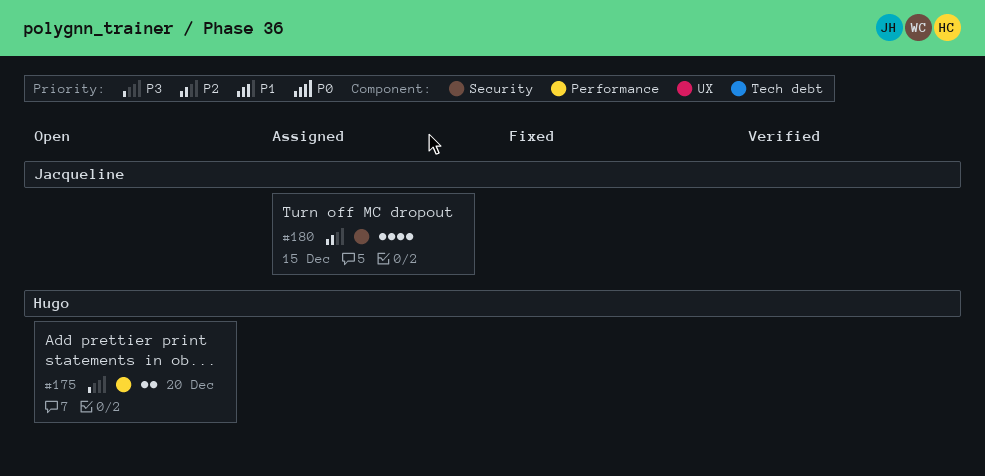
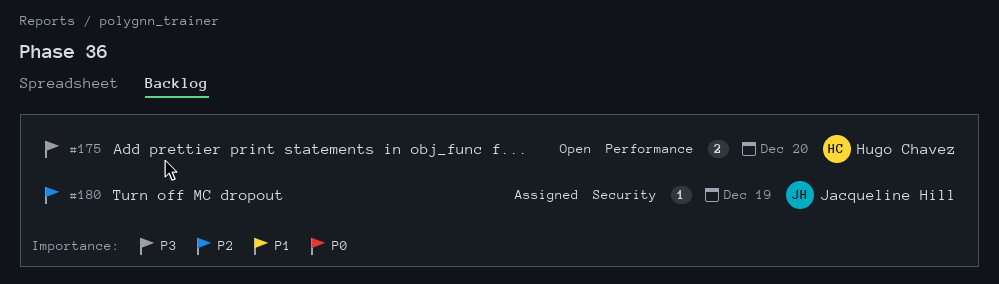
#180, estimate: 4 -> 1
#180, due: Dec 15 -> Dec 19

